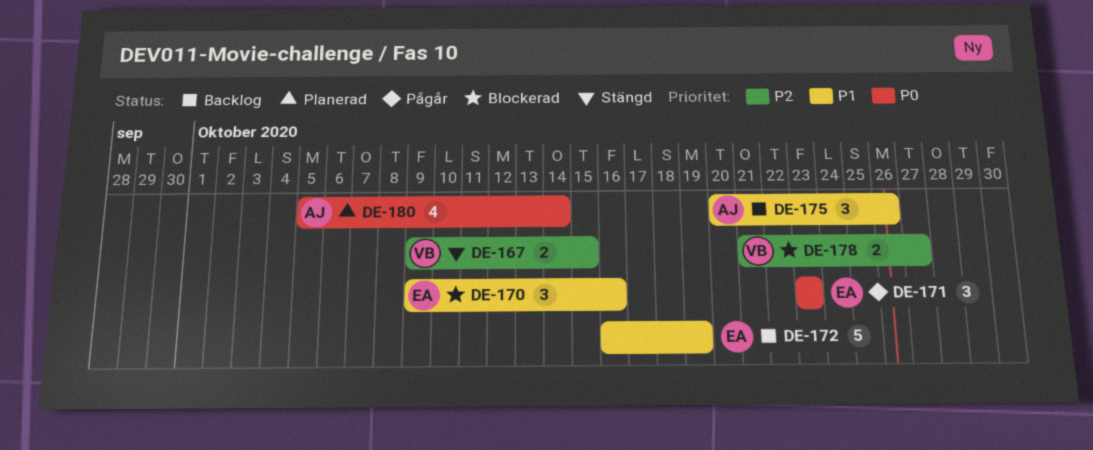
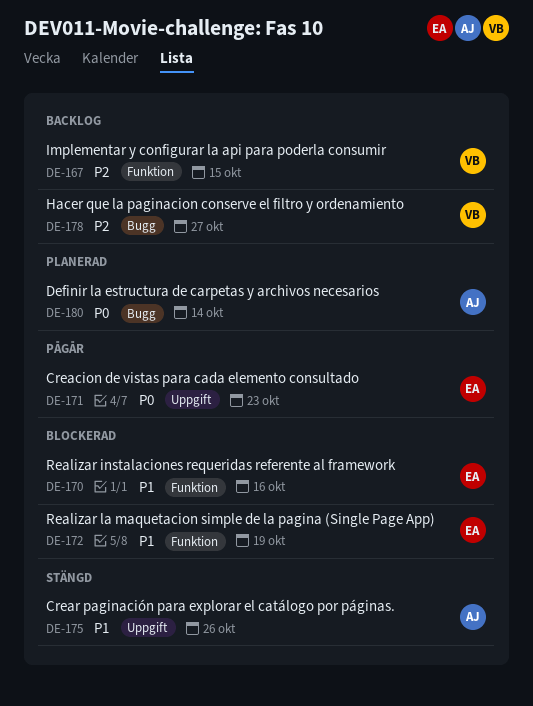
DE-167, status: Stängd -> Backlog
DE-172, status: Backlog -> Blockerad
DE-175, status: Backlog -> Stängd
DE-178, status: Blockerad -> Backlog

